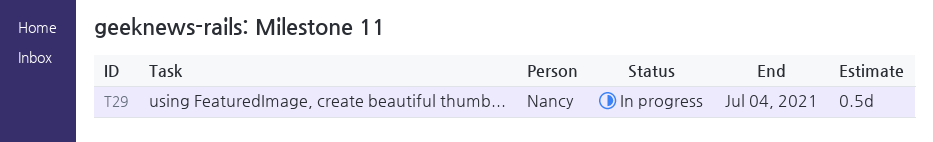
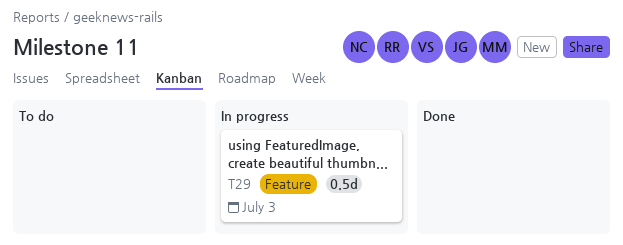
T29, due: Jul 4 -> Jul 3

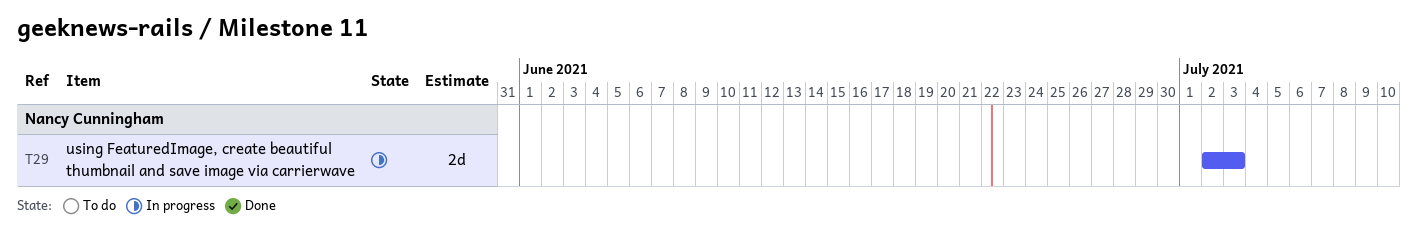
T29, estimate: 0.5d -> 2d

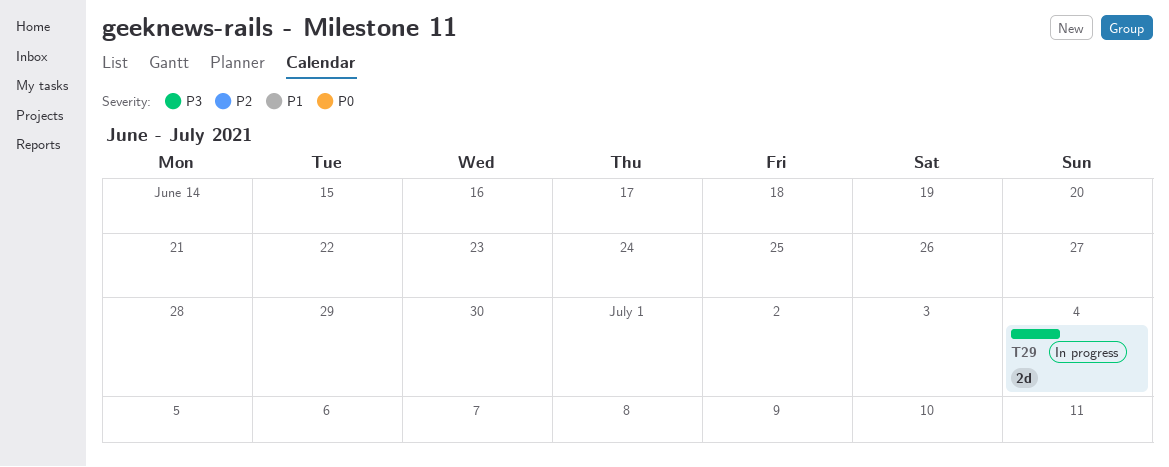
T29, due: Jul 3 -> Jul 4

